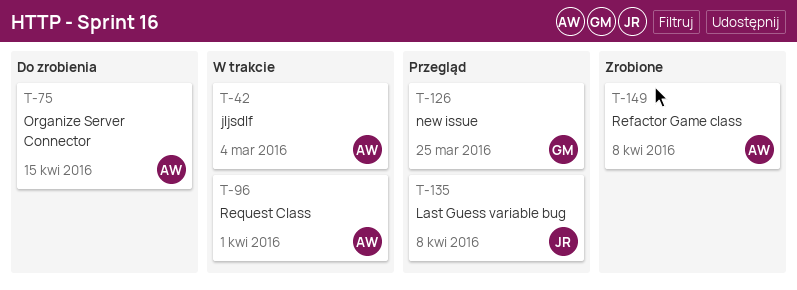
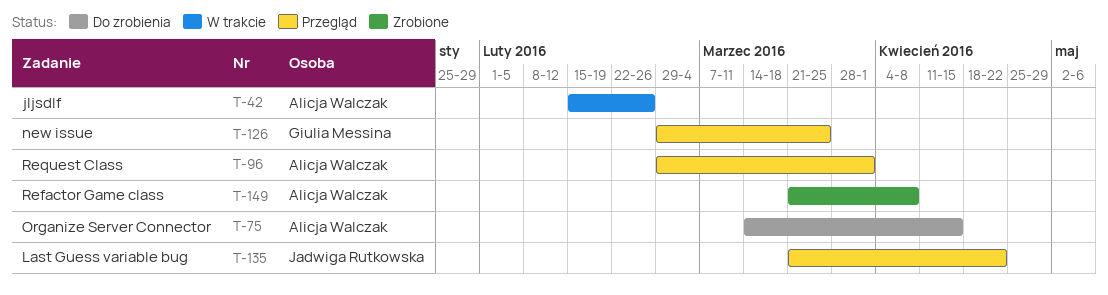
T-42, due: Mar 4 -> Feb 26
T-96, status: W trakcie -> Przegląd
T-135, due: Apr 8 -> Apr 22

